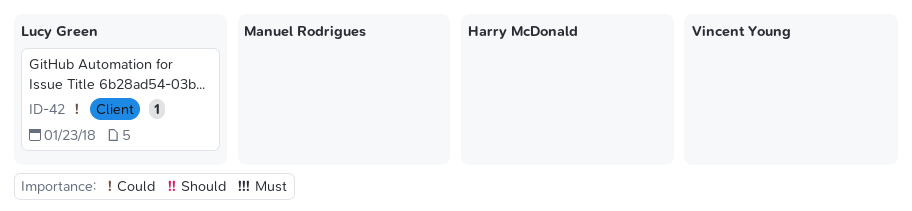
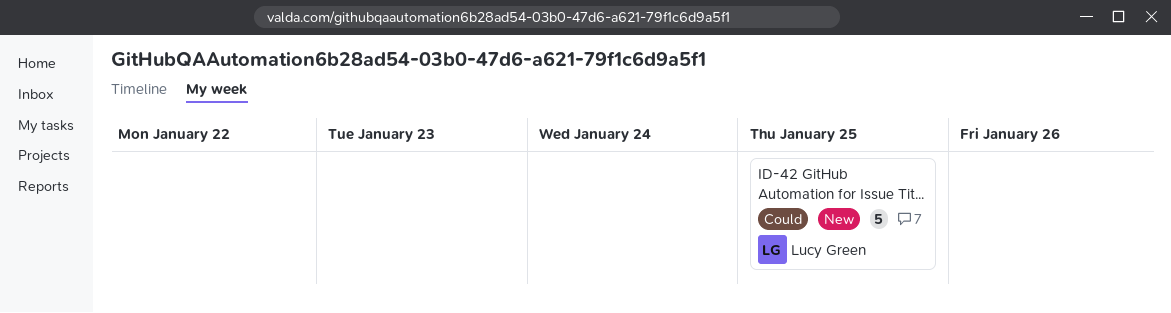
ID-42, estimate: 1 -> 5
ID-42, due: Jan 23 -> Jan 25

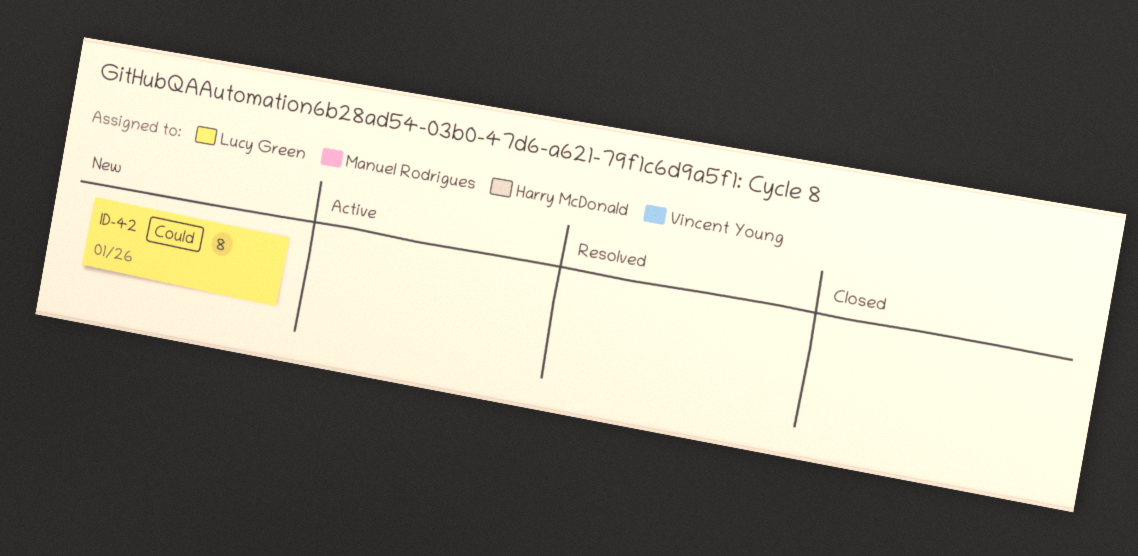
ID-42, estimate: 5 -> 8
ID-42, due: Jan 25 -> Jan 26

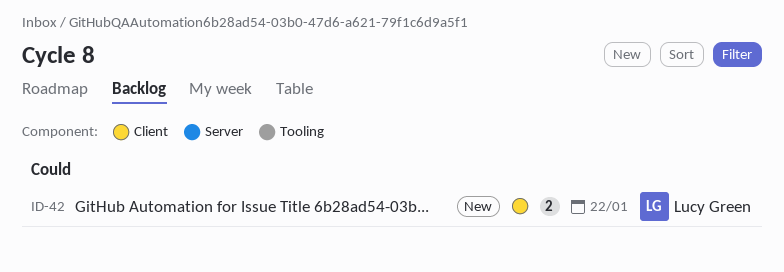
ID-42, estimate: 8 -> 2
ID-42, due: Jan 26 -> Jan 22

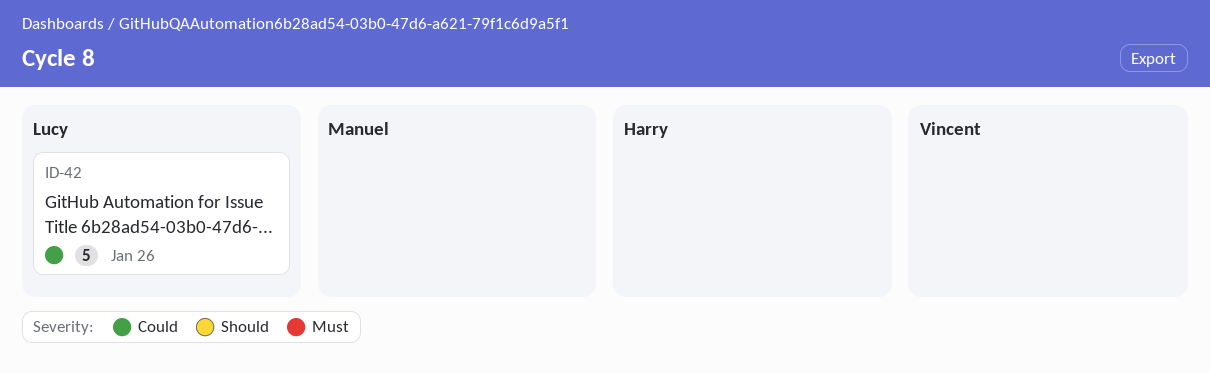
ID-42, estimate: 2 -> 5
ID-42, due: Jan 22 -> Jan 26

